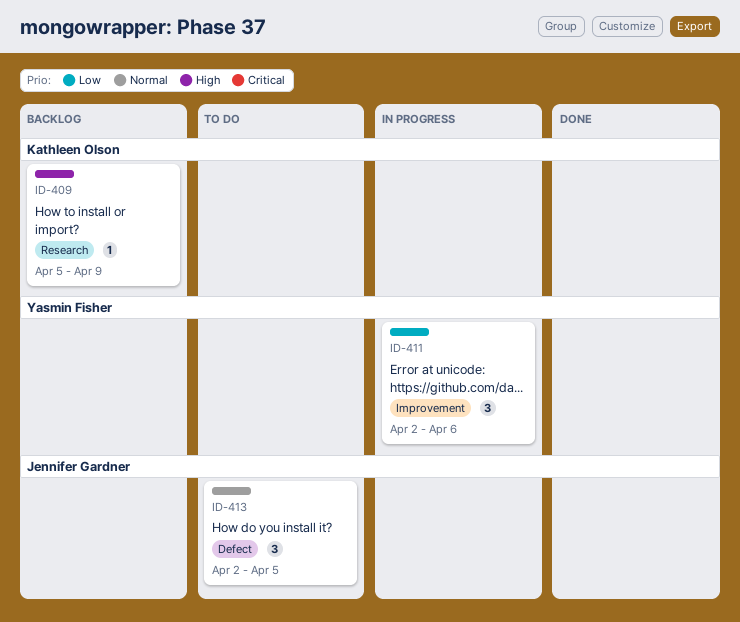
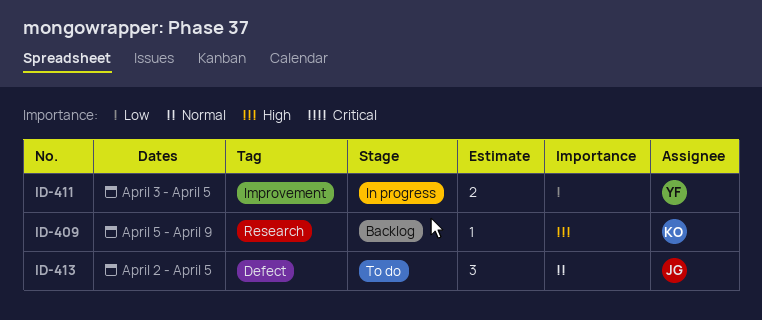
ID-411, estimate: 3 -> 2
ID-411, start: Apr 2 -> Apr 3
ID-411, due: Apr 6 -> Apr 5

